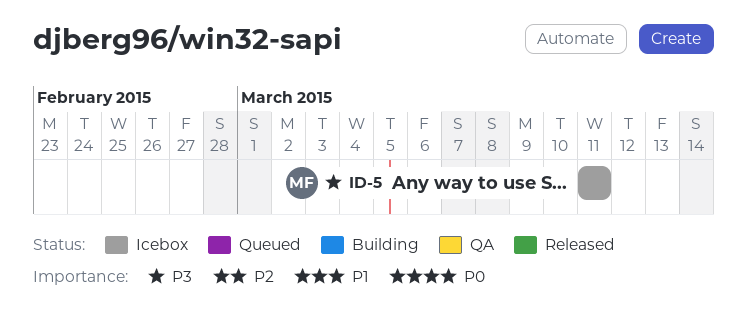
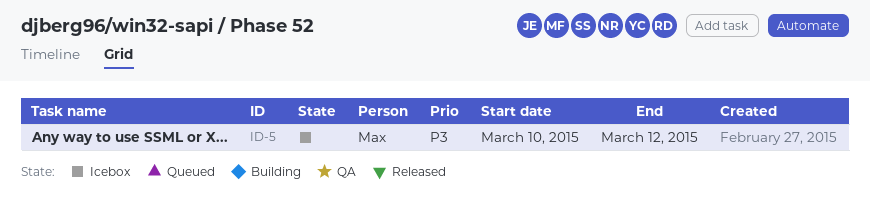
ID-5, start: Mar 11 -> Mar 10
ID-5, due: Mar 11 -> Mar 12

